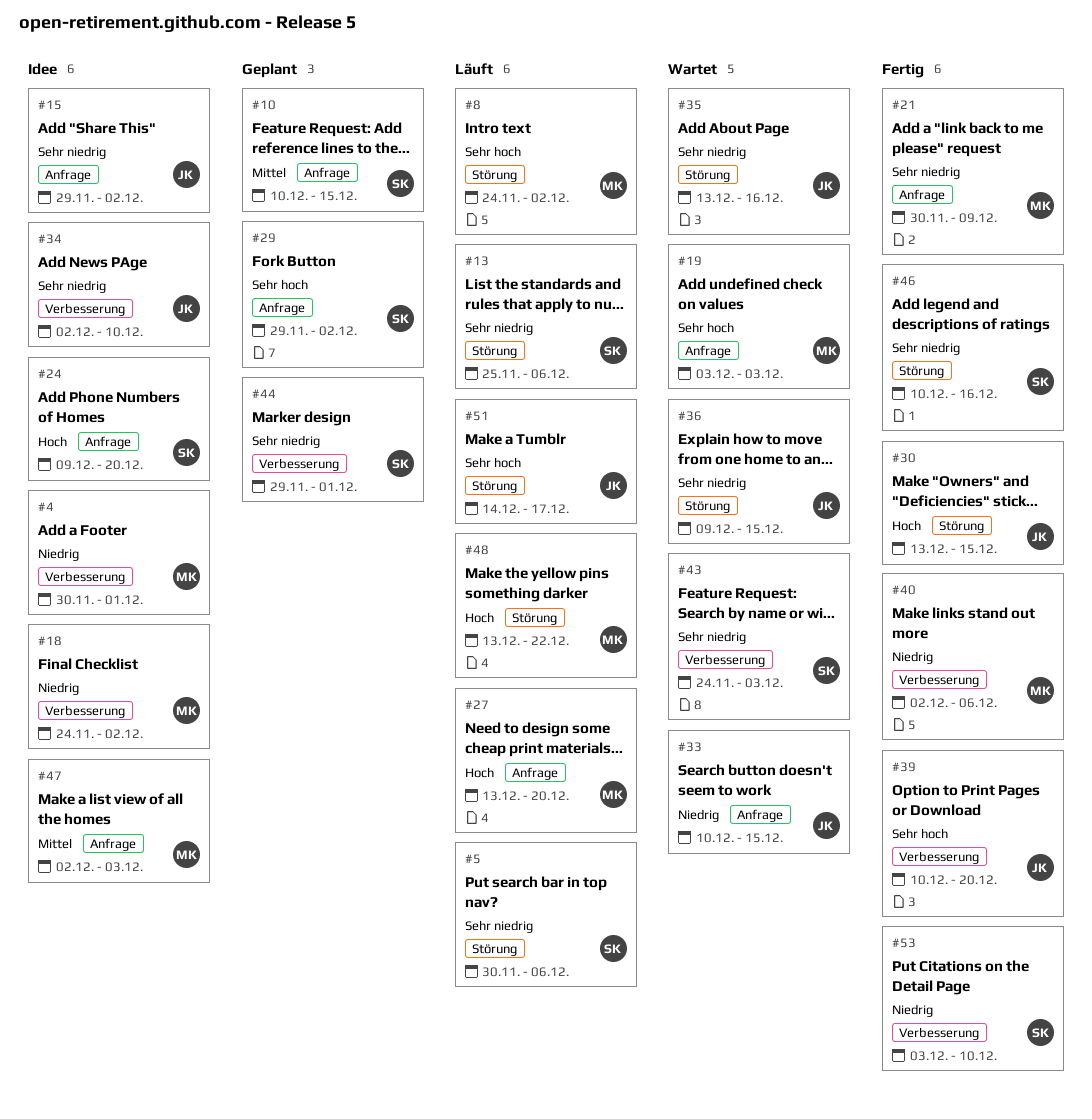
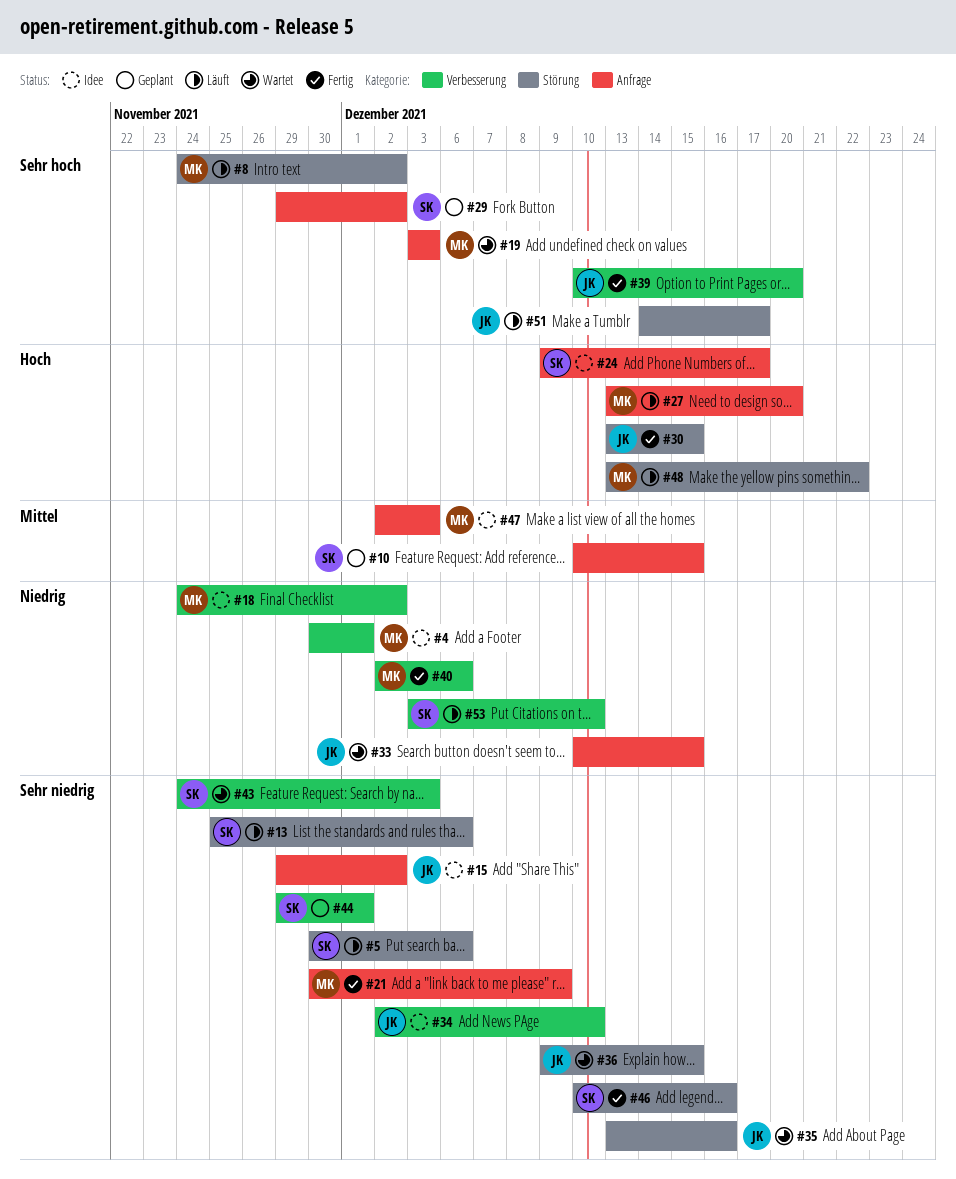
#24, due: Dec 20 -> Dec 17
#53, status: Fertig -> Läuft

